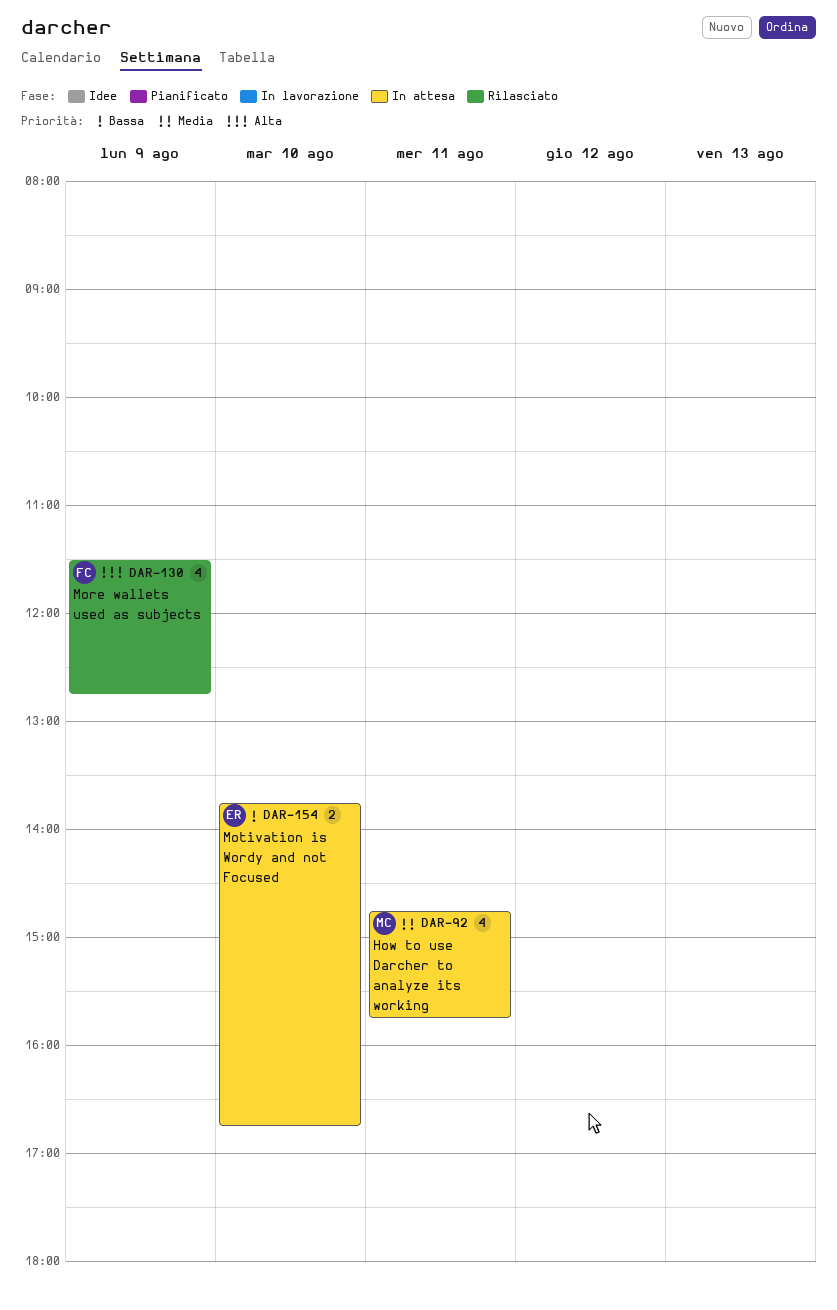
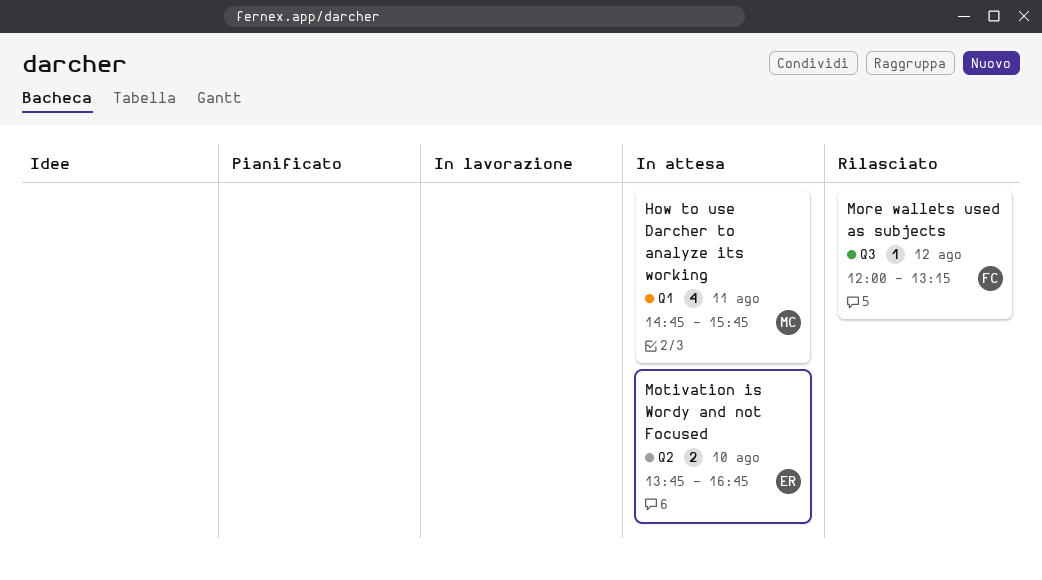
More wallets used as subjects, estimate: 4 -> 1
More wallets used as subjects, day: Aug 9 -> Aug 12
More wallets used as subjects, begins: 11:30 -> 12:00
More wallets used as subjects, ends: 12:45 -> 13:15

